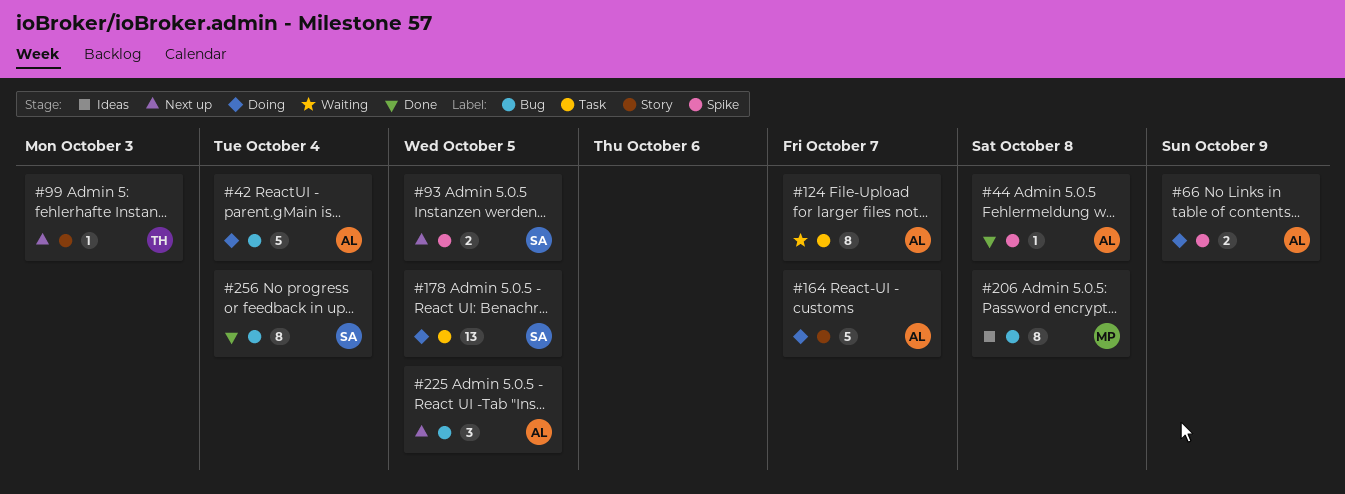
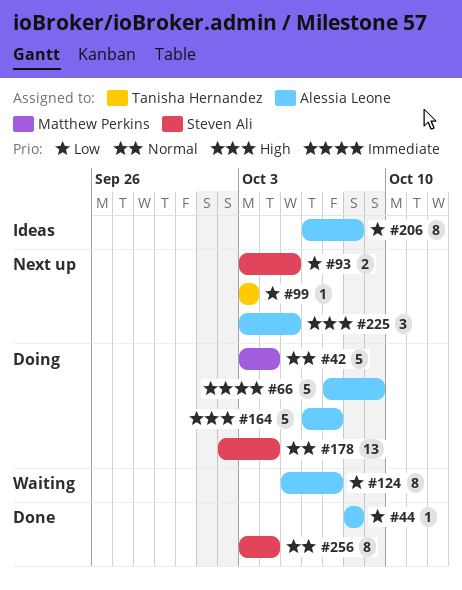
#42, owner: Alessia Leone -> Matthew Perkins
#66, estimate: 2 -> 5
#178, due: Oct 5 -> Oct 4
#206, owner: Matthew Perkins -> Alessia Leone

